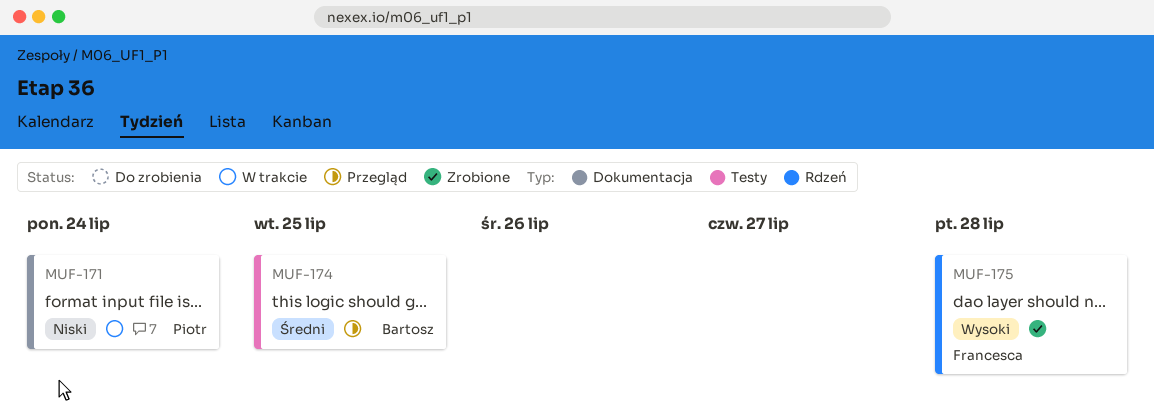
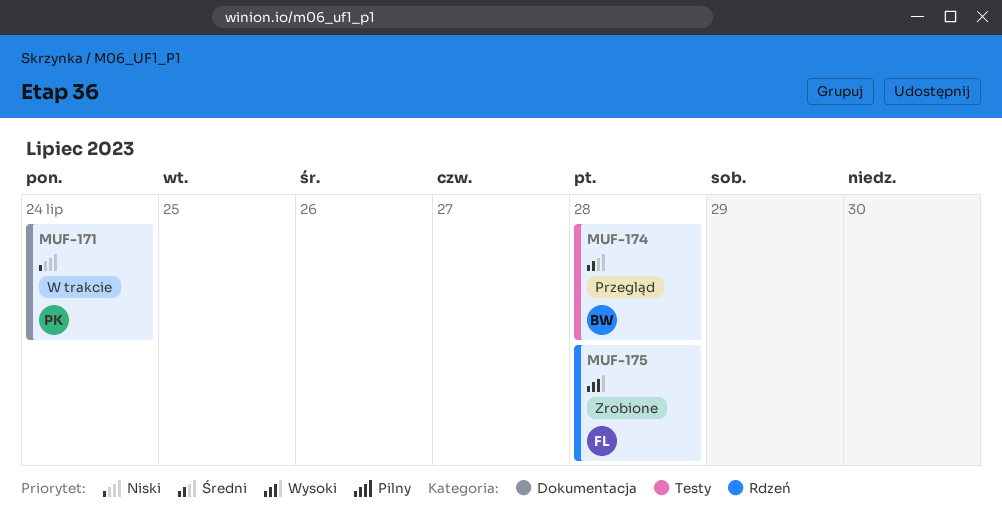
MUF-174, due: Jul 25 -> Jul 28

